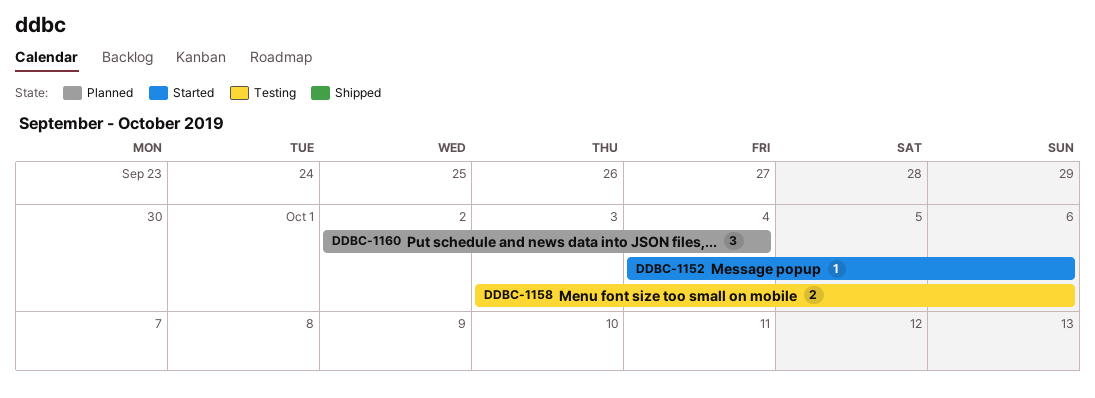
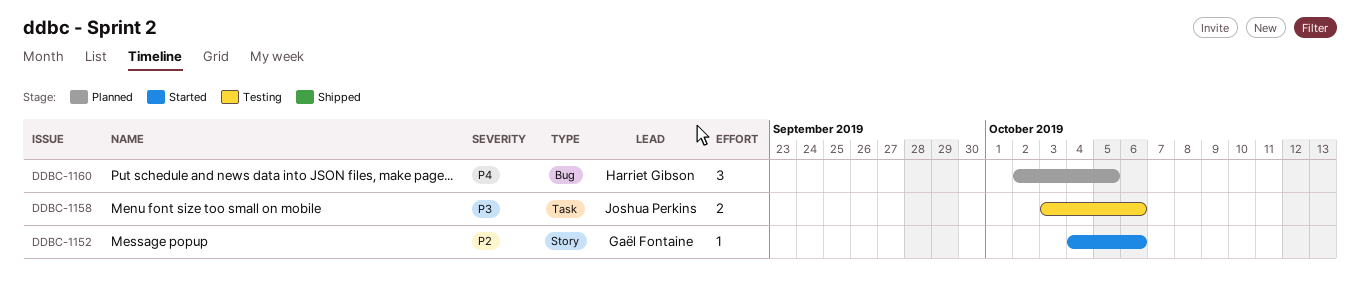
DDBC-1160, due: Oct 4 -> Oct 5

